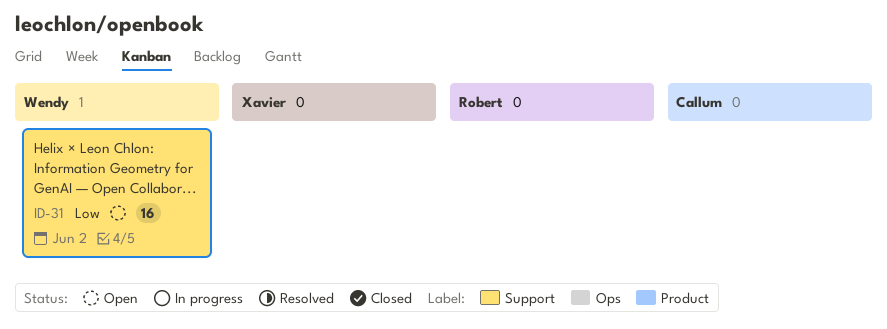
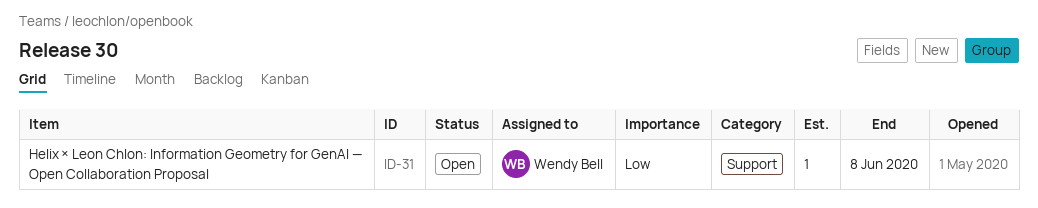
ID-31, estimate: 16 -> 1
ID-31, due: Jun 2 -> Jun 8

